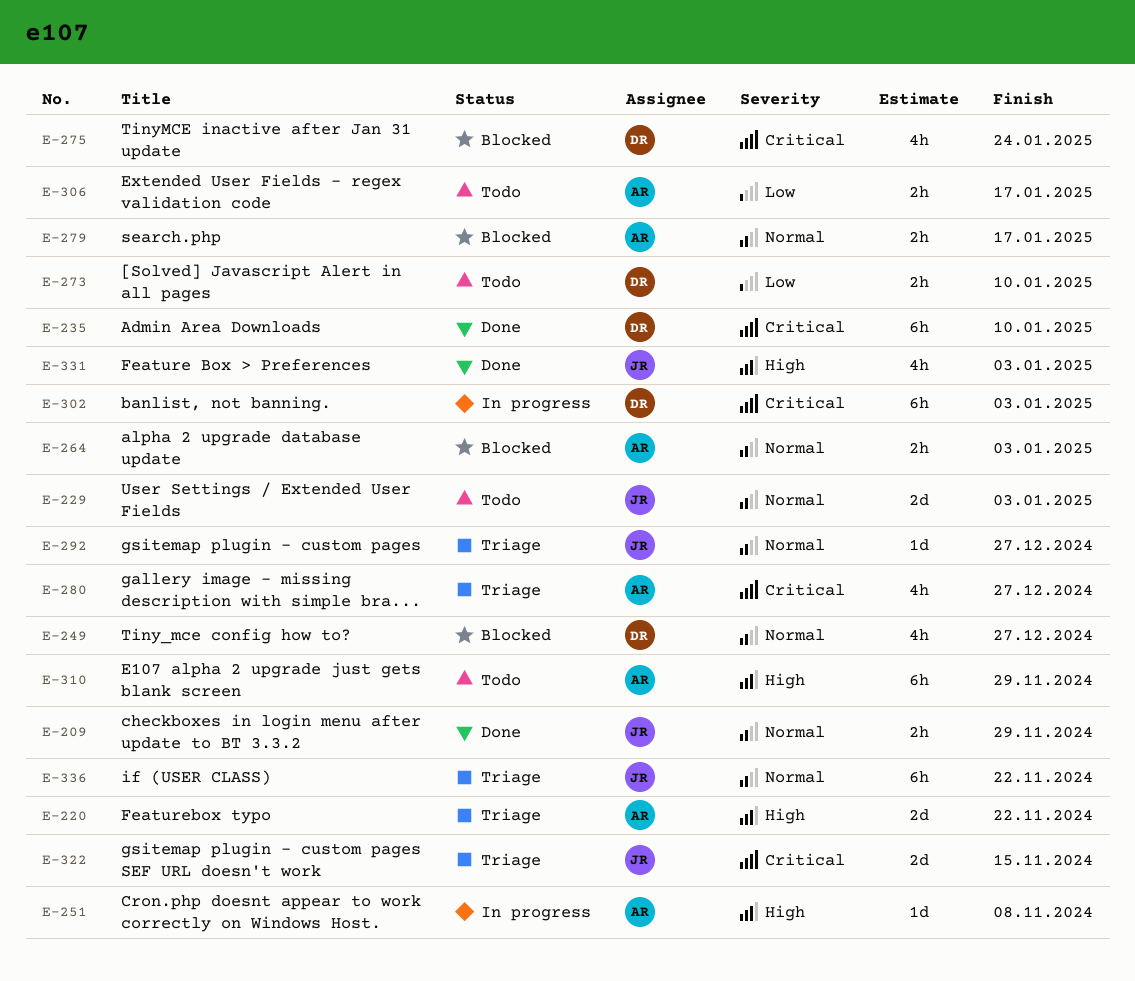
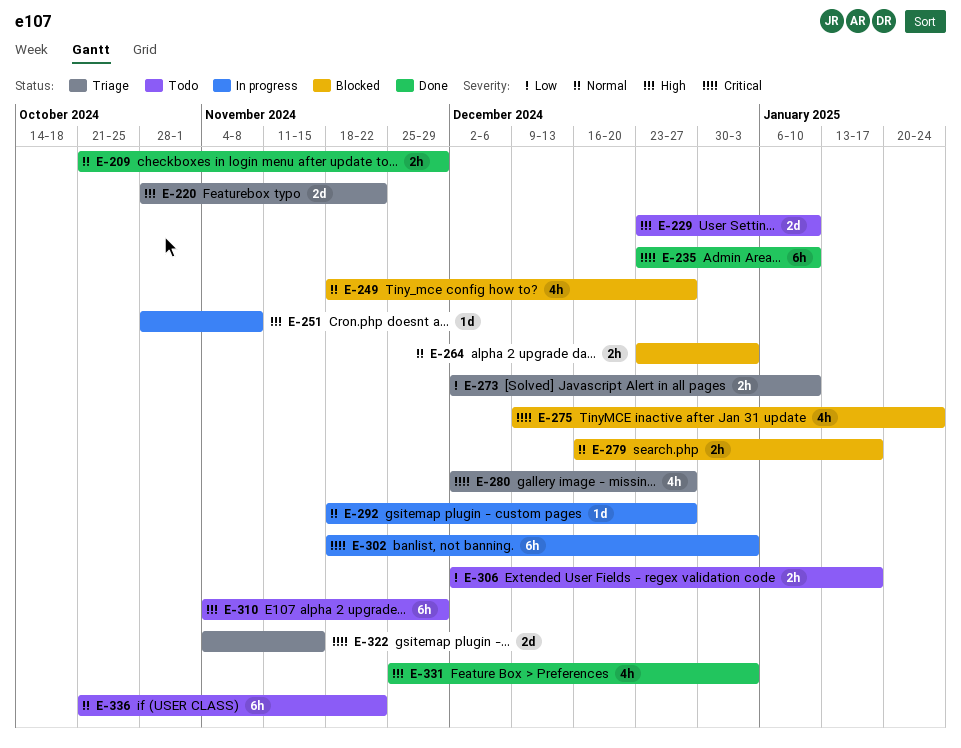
E-229, priority: Normal -> High
E-229, due: Jan 3 -> Jan 10
E-273, status: Todo -> Triage
E-292, status: Triage -> In progress
E-336, status: Triage -> Todo

